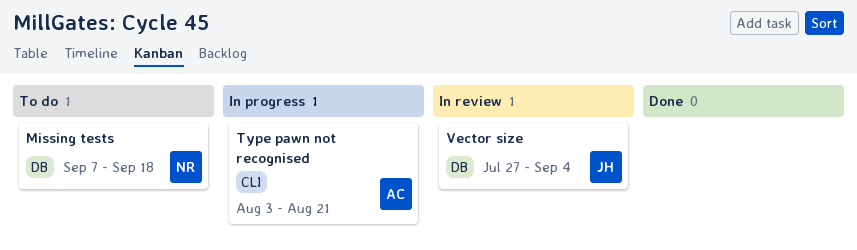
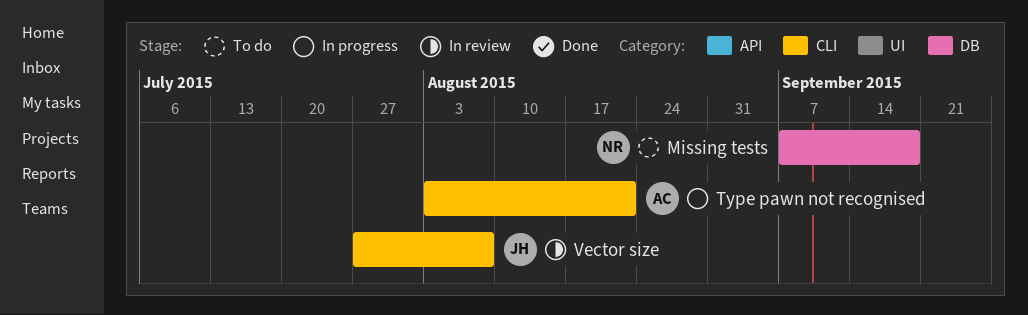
Vector size, label: DB -> CLI
Vector size, due: Sep 4 -> Aug 7

